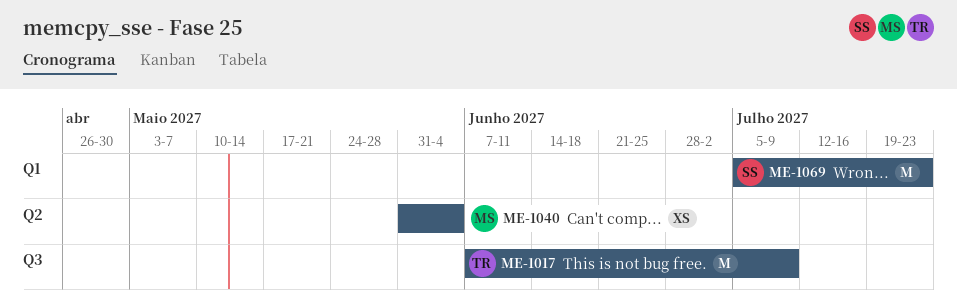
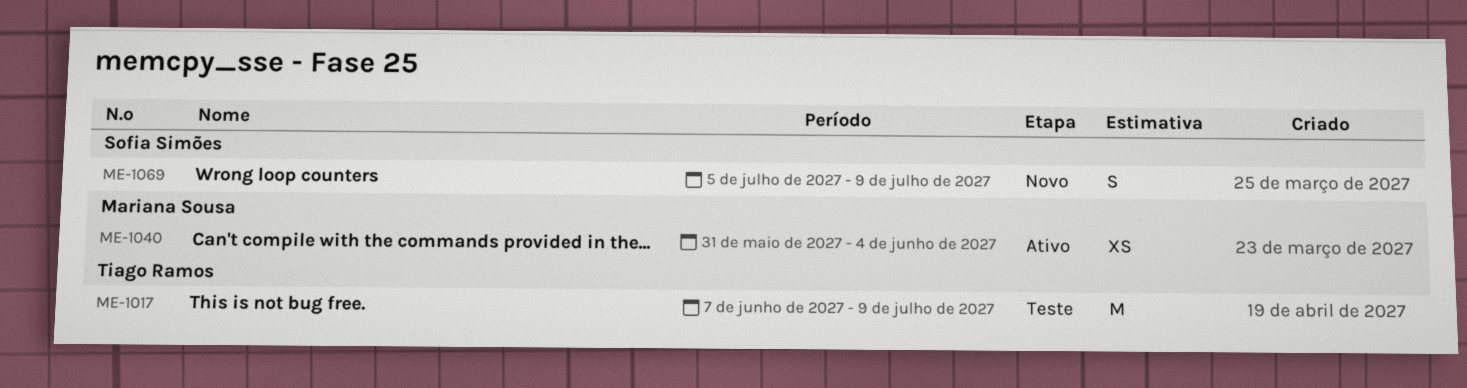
ME-1069, estimate: M -> S
ME-1069, due: Jul 23 -> Jul 9

